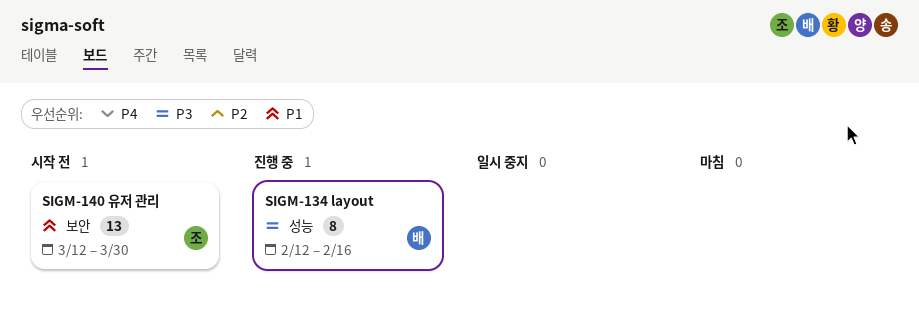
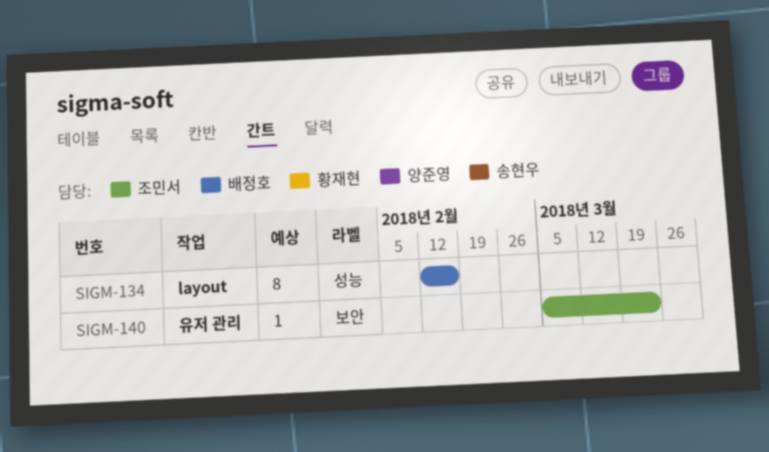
SIGM-140, estimate: 13 -> 1
SIGM-140, start: Mar 12 -> Mar 5
SIGM-140, due: Mar 30 -> Mar 23

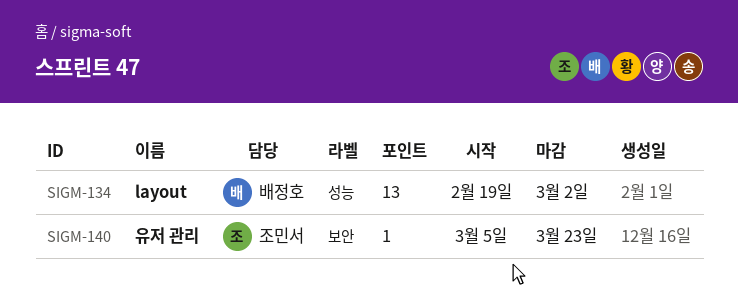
SIGM-134, estimate: 8 -> 13
SIGM-134, start: Feb 12 -> Feb 19
SIGM-134, due: Feb 16 -> Mar 2

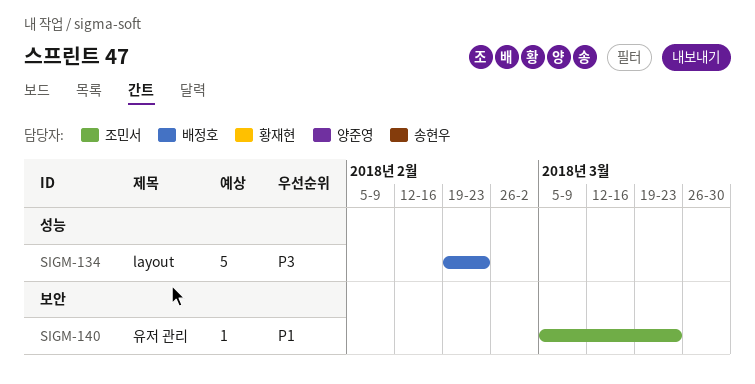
SIGM-134, estimate: 13 -> 5
SIGM-134, due: Mar 2 -> Feb 23

